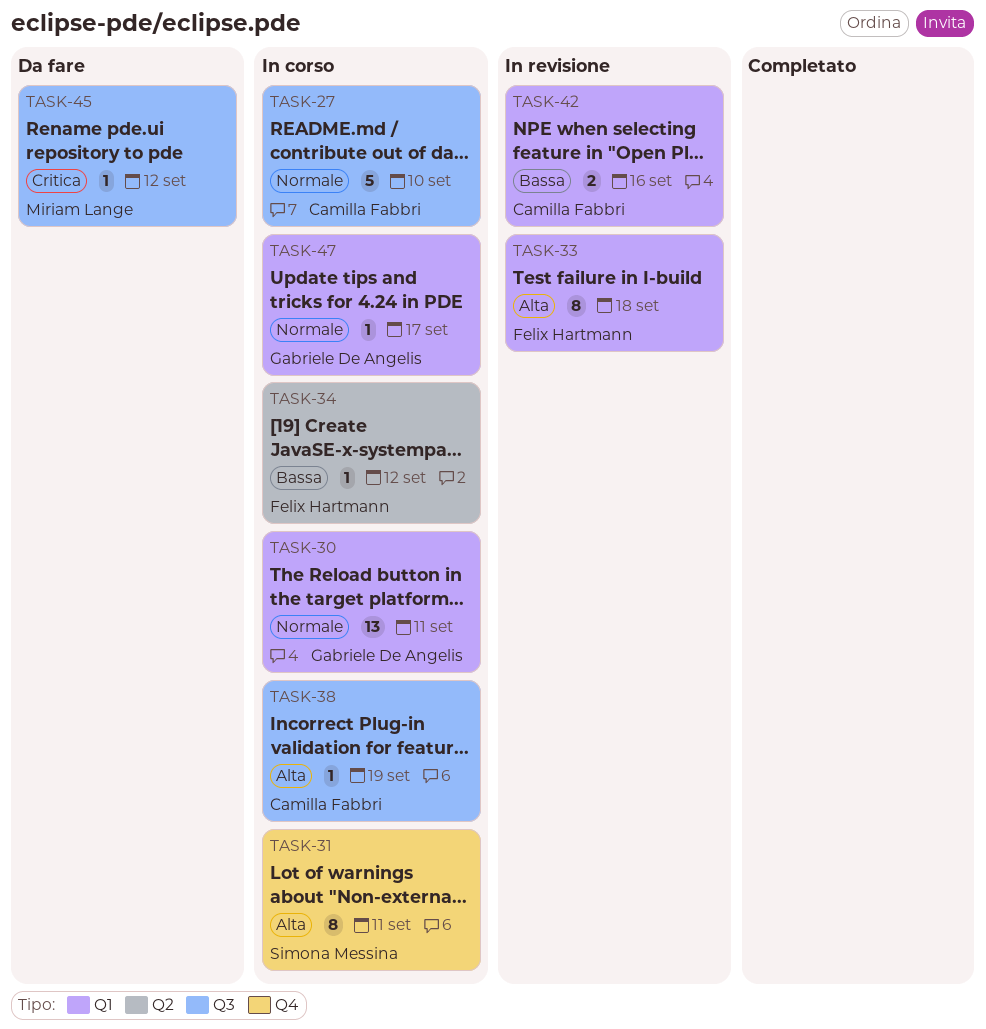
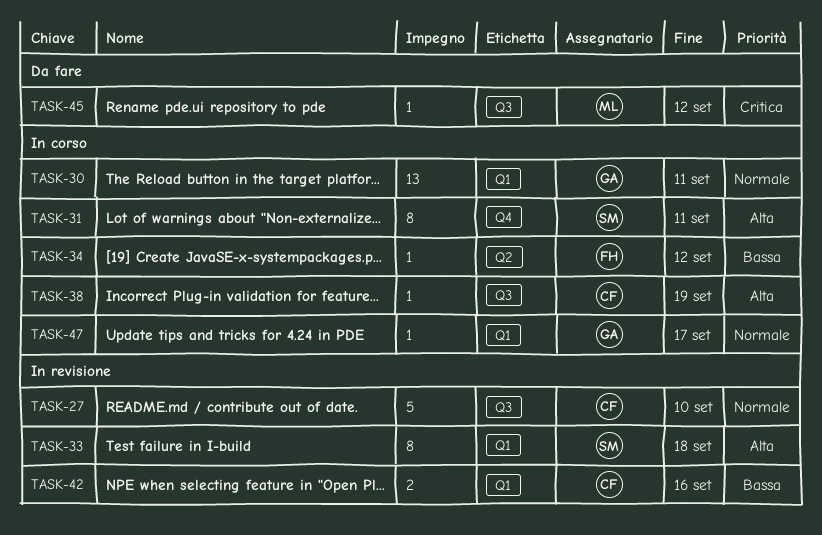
TASK-27, status: In corso -> In revisione
TASK-33, owner: Felix Hartmann -> Simona Messina

